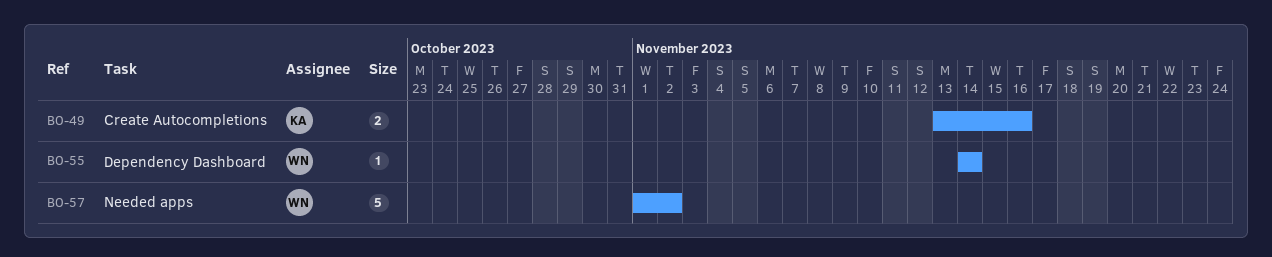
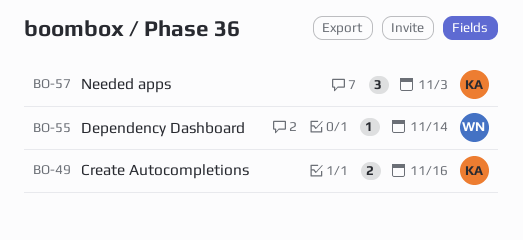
BO-57, owner: WN -> KA
BO-57, estimate: 5 -> 3
BO-57, due: Nov 2 -> Nov 3

